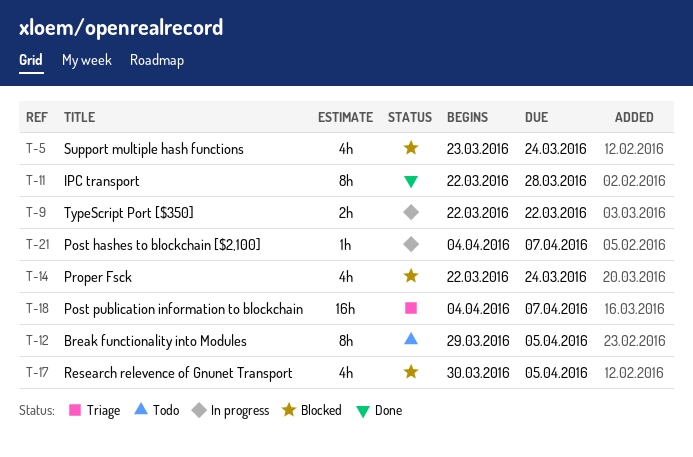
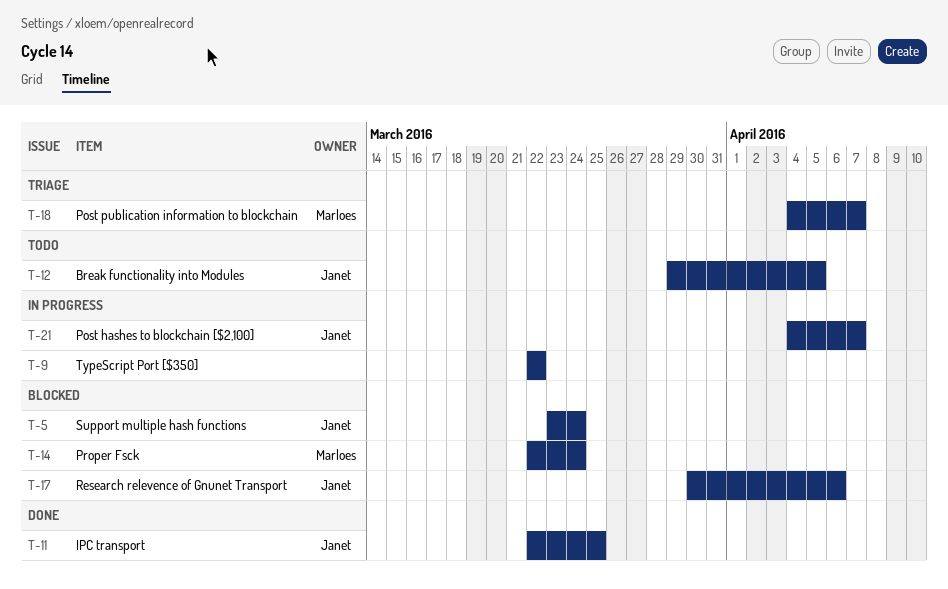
T-11, due: Mar 28 -> Mar 25
T-17, due: Apr 5 -> Apr 6

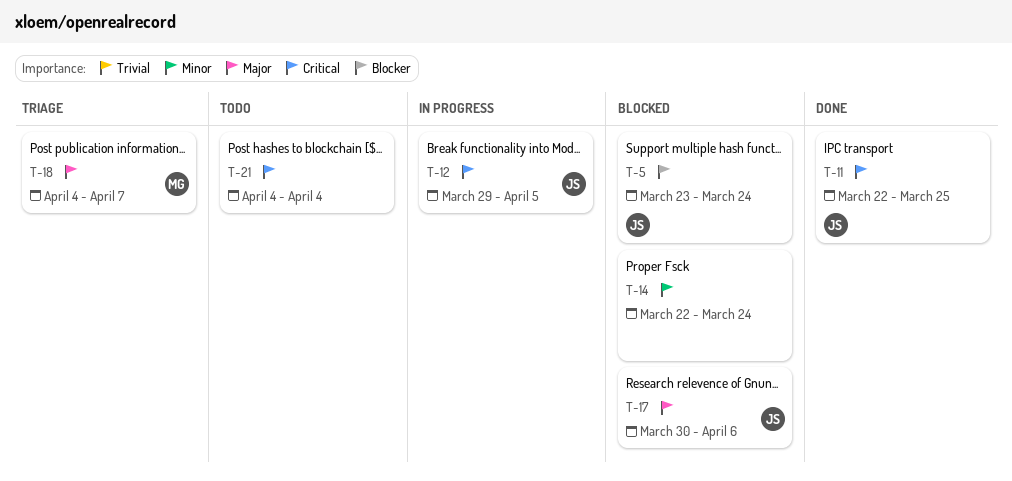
T-9: present -> none
T-12, status: Todo -> In progress
T-14, owner: Marloes -> none
T-21, status: In progress -> Todo
T-21, owner: Janet -> none
T-21, due: Apr 7 -> Apr 4

